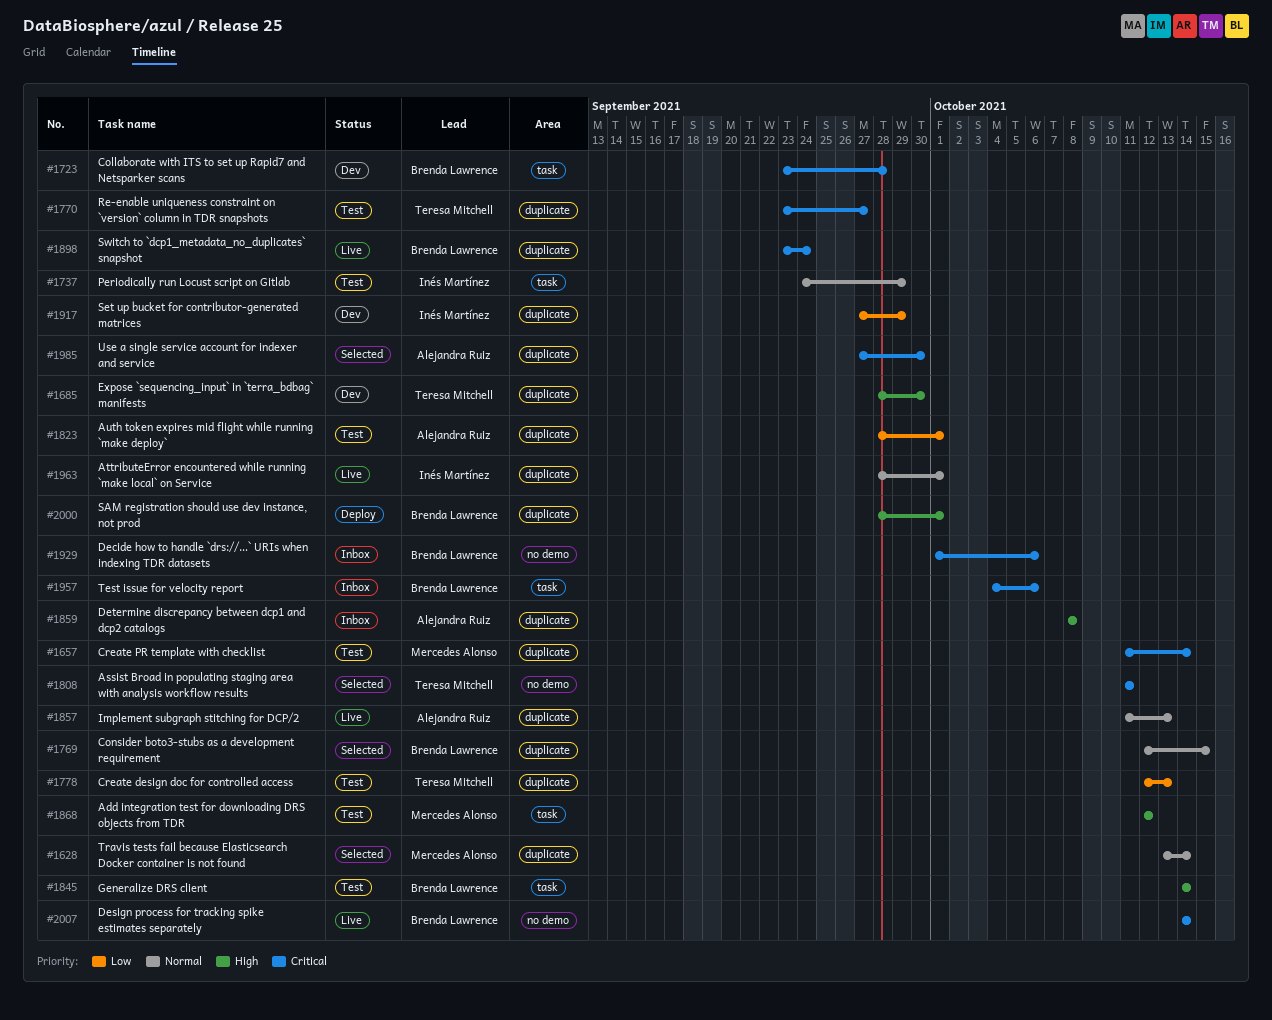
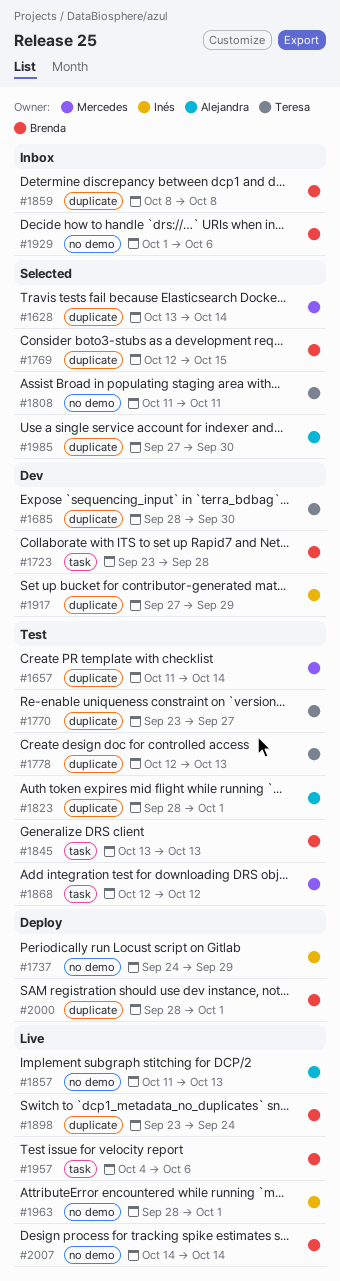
#1737, status: Test -> Deploy
#1737, label: task -> no demo
#1845, start: Oct 14 -> Oct 13
#1845, due: Oct 14 -> Oct 13
#1857, label: duplicate -> no demo
#1859, owner: Alejandra Ruiz -> Brenda Lawrence
#1957, status: Inbox -> Live
#1963, label: duplicate -> no demo

